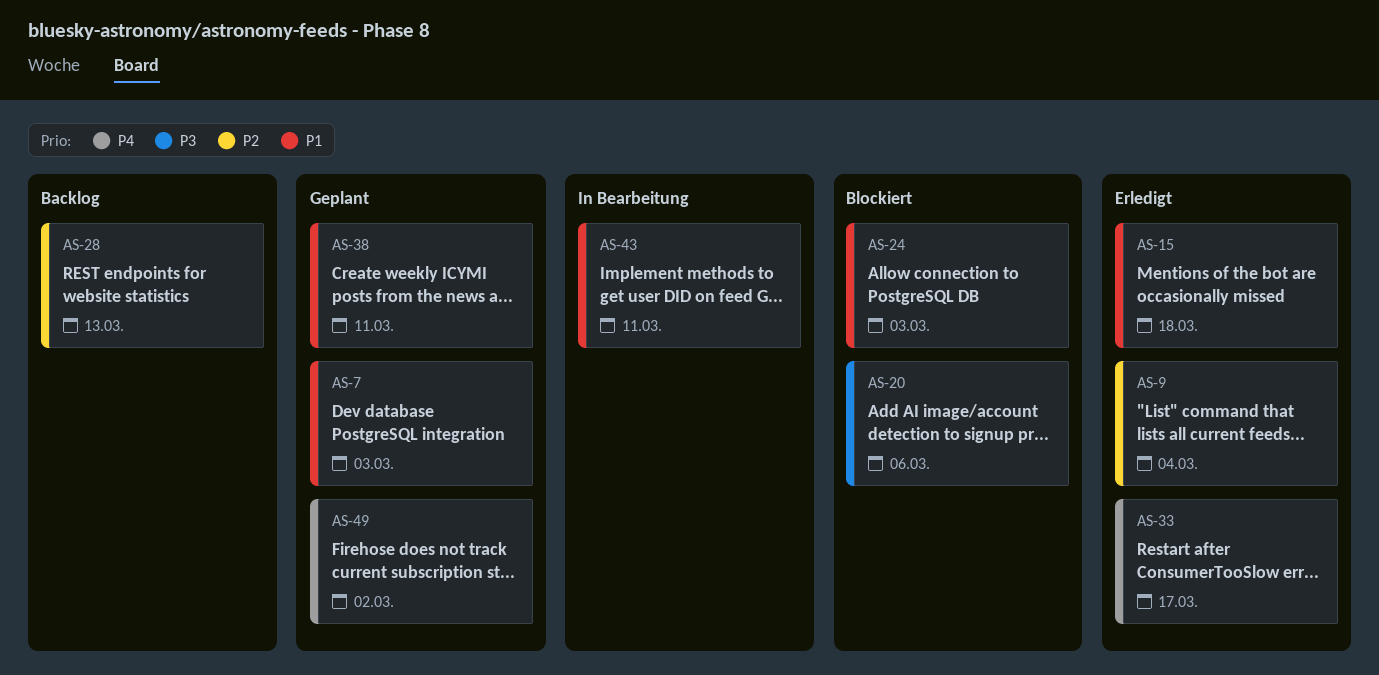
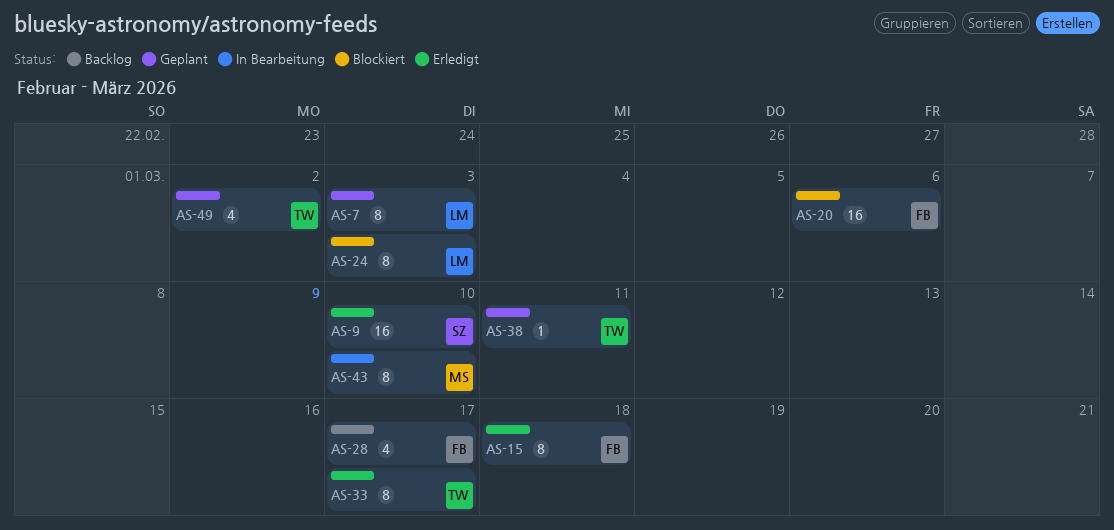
AS-9, due: Mar 4 -> Mar 10
AS-28, due: Mar 13 -> Mar 17
AS-43, due: Mar 11 -> Mar 10

